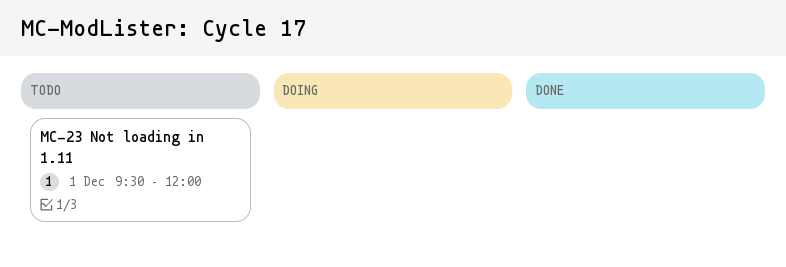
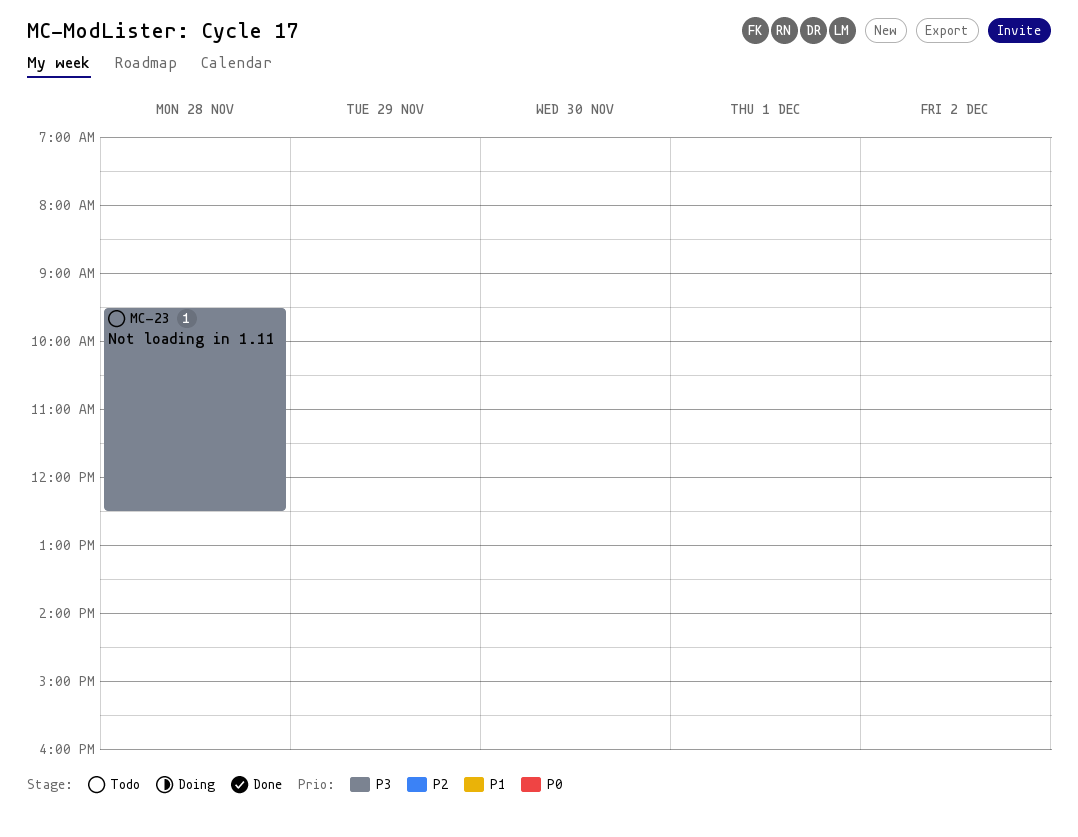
MC-23, day: Dec 1 -> Nov 28
MC-23, ends: 12:00 -> 12:30

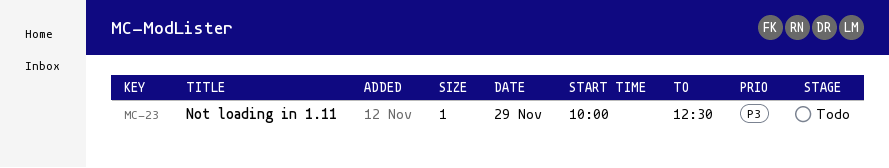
MC-23, day: Nov 28 -> Nov 29
MC-23, begins: 09:30 -> 10:00

